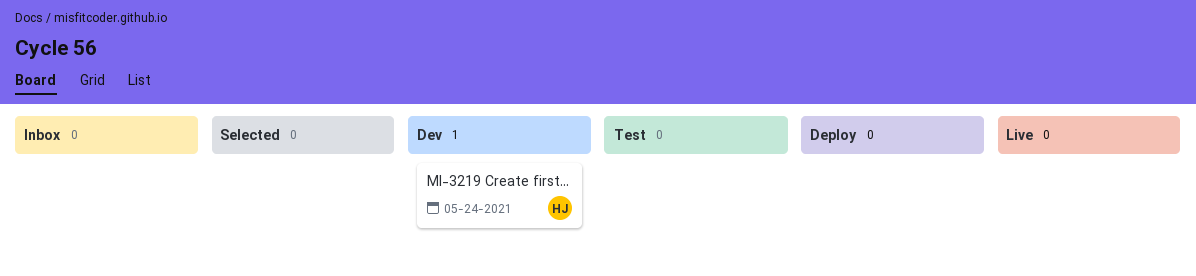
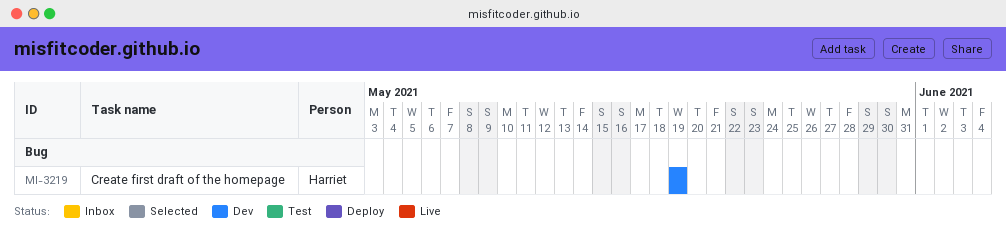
MI-3219, due: May 24 -> May 19

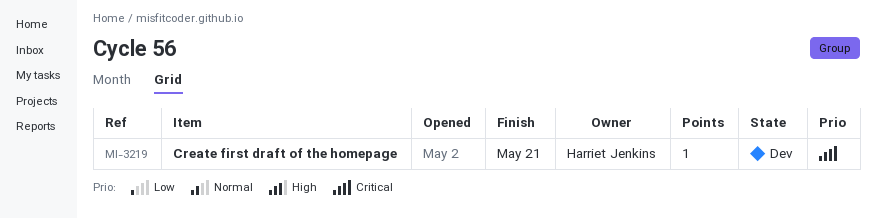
MI-3219, due: May 19 -> May 21

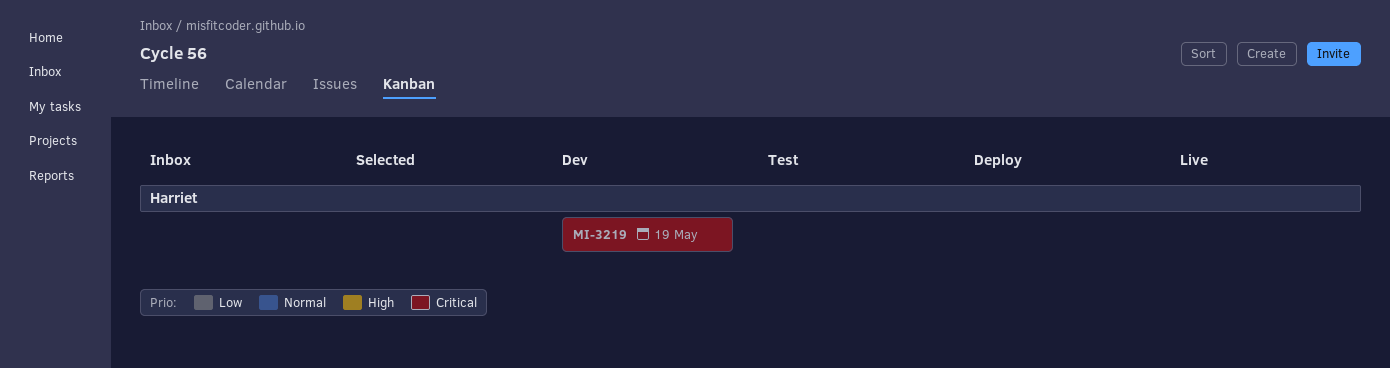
MI-3219, due: May 21 -> May 19

